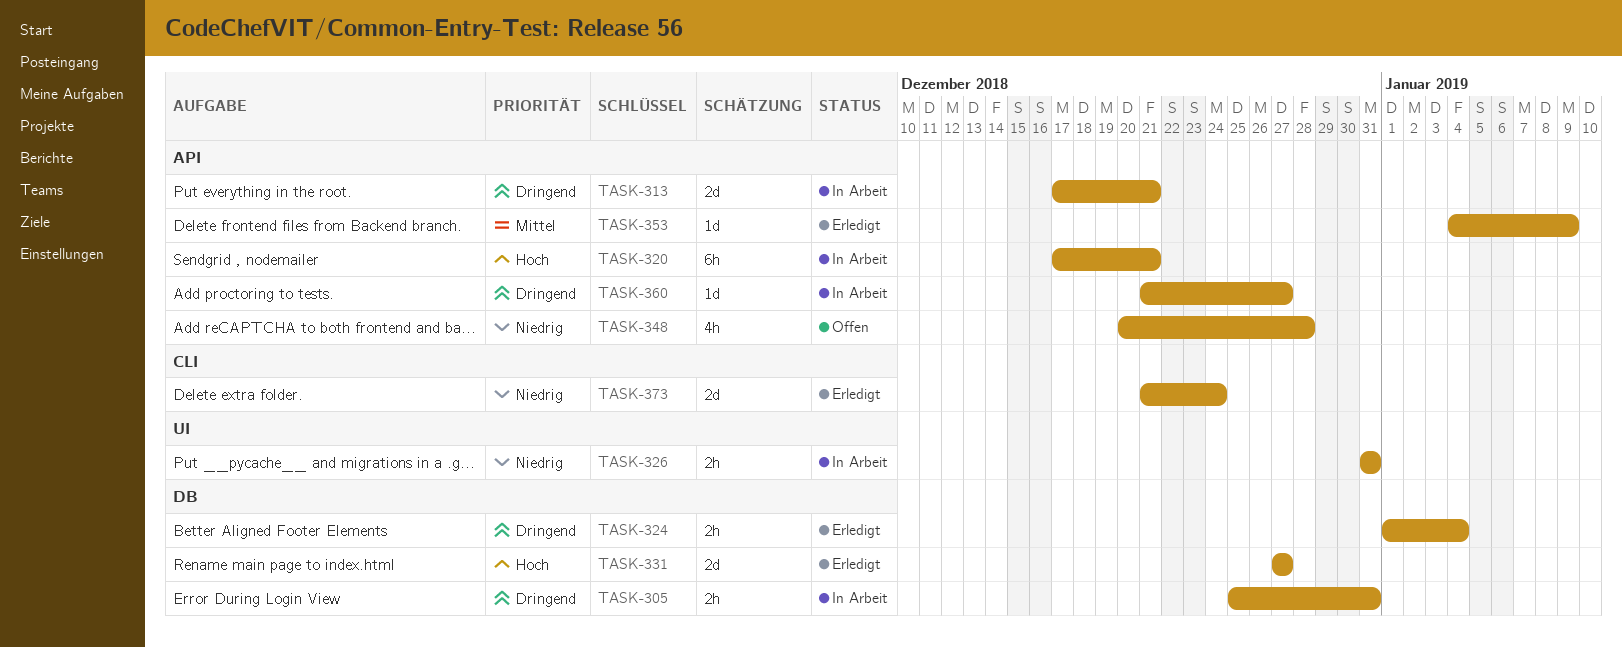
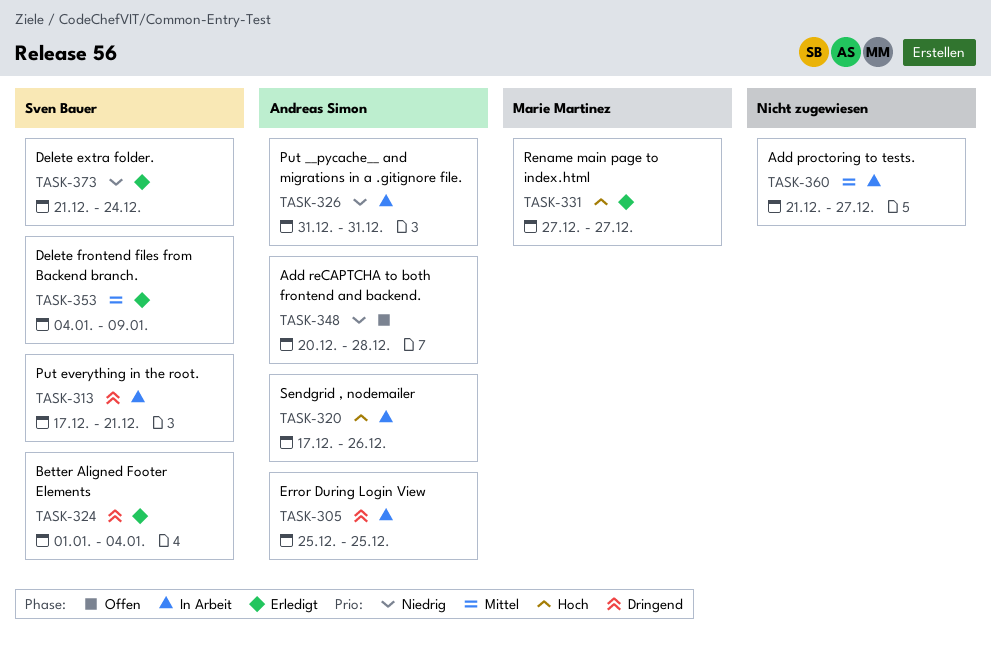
TASK-305, due: Dec 31 -> Dec 25
TASK-320, due: Dec 21 -> Dec 26
TASK-360, priority: Dringend -> Mittel

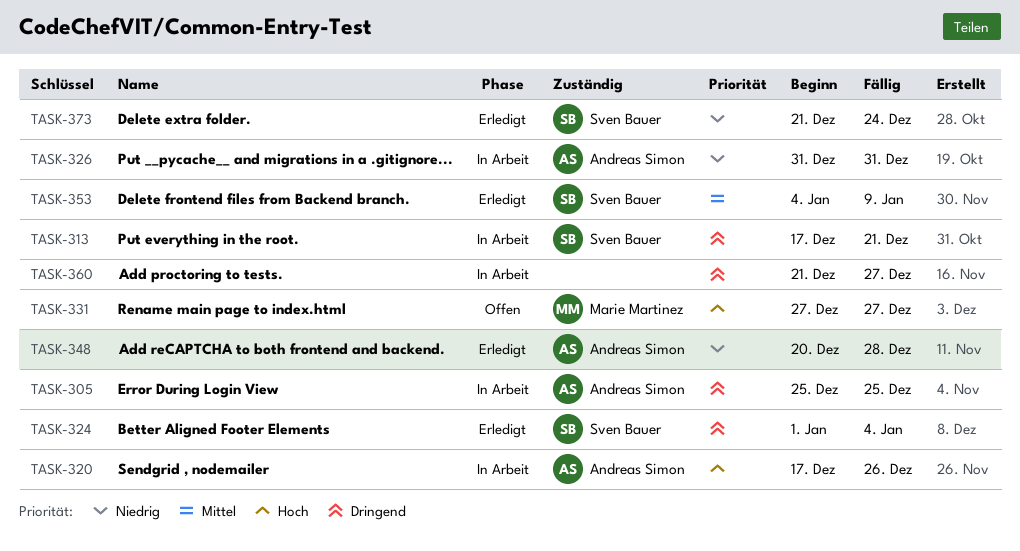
TASK-331, status: Erledigt -> Offen
TASK-348, status: Offen -> Erledigt
TASK-360, priority: Mittel -> Dringend

